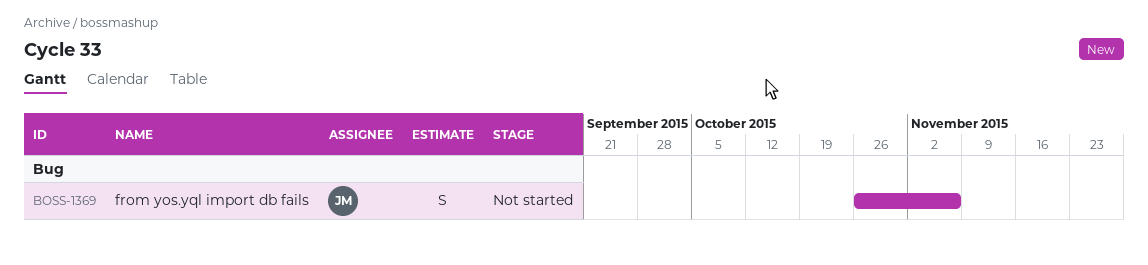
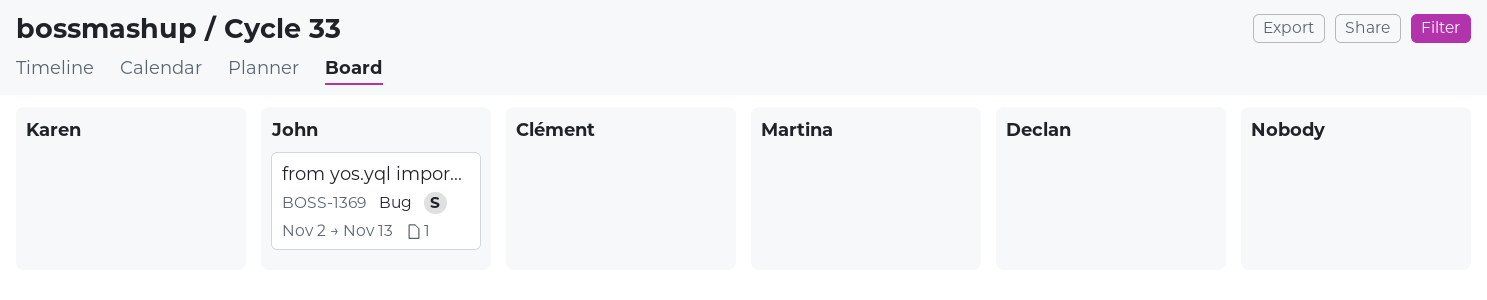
BOSS-1369, start: Oct 26 -> Nov 2
BOSS-1369, due: Nov 6 -> Nov 13

